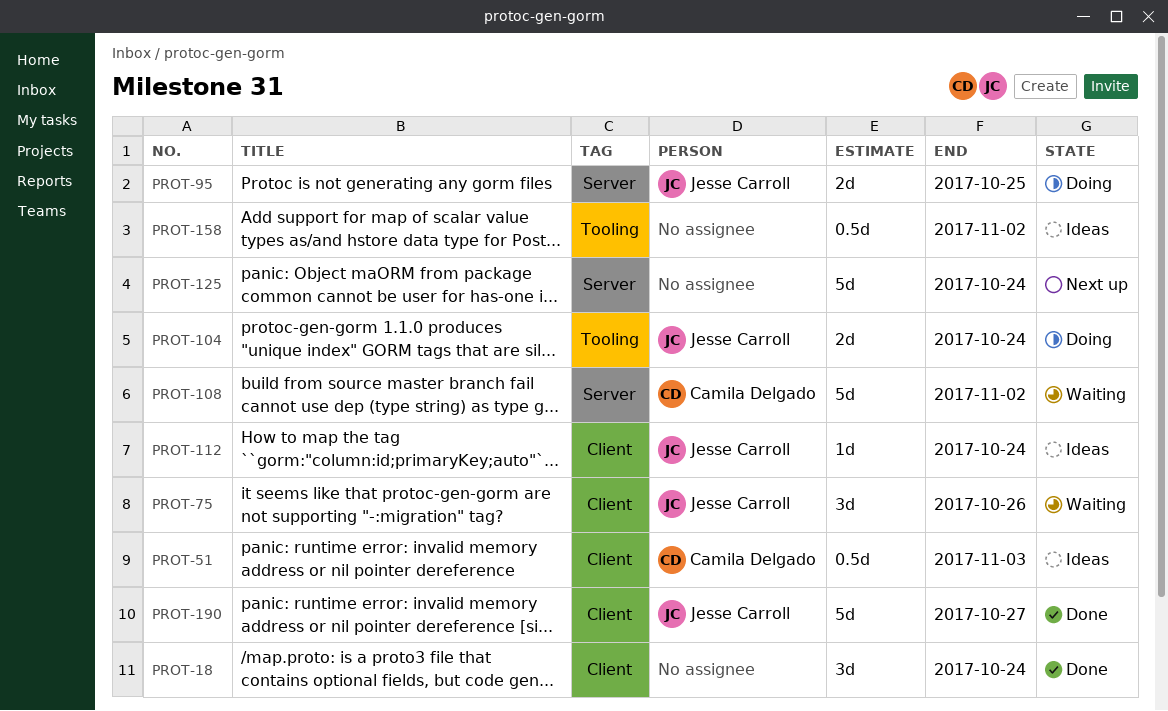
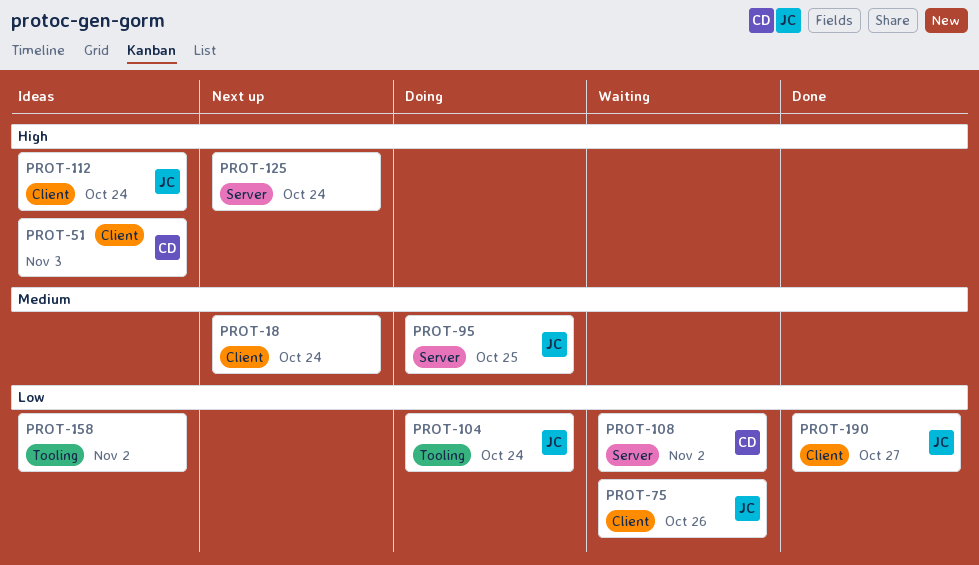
PROT-18, status: Done -> Next up

